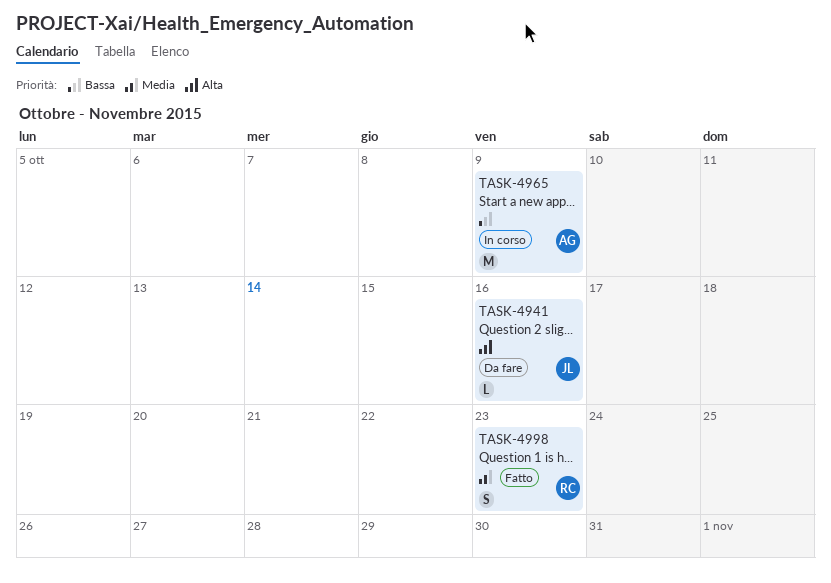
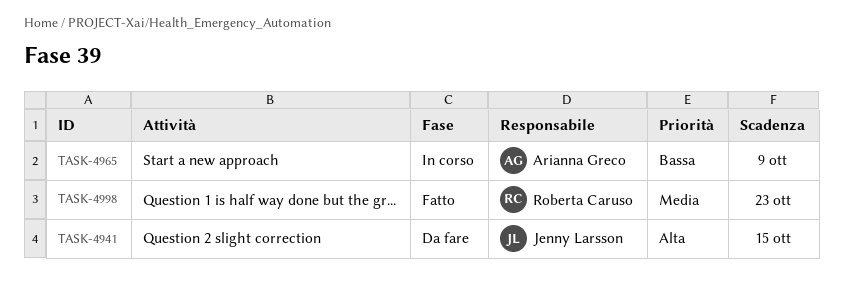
TASK-4941, due: Oct 16 -> Oct 15

